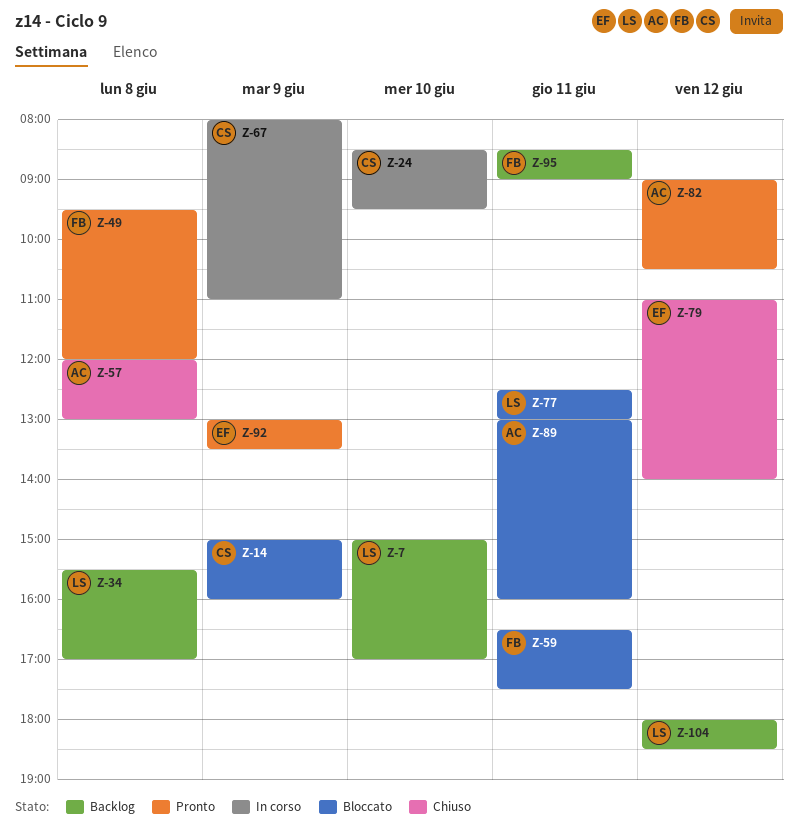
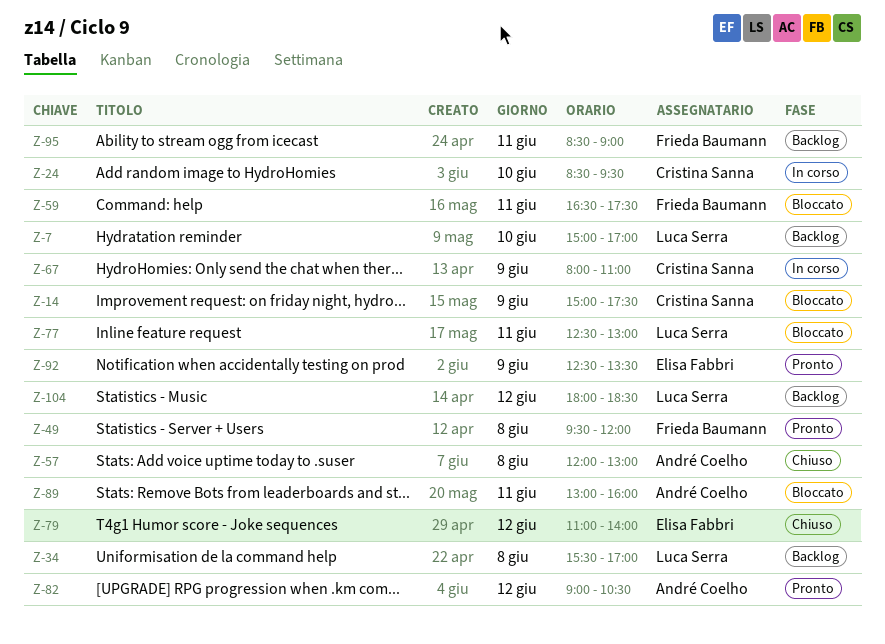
Z-14, ends: 16:00 -> 17:30
Z-92, begins: 13:00 -> 12:30

